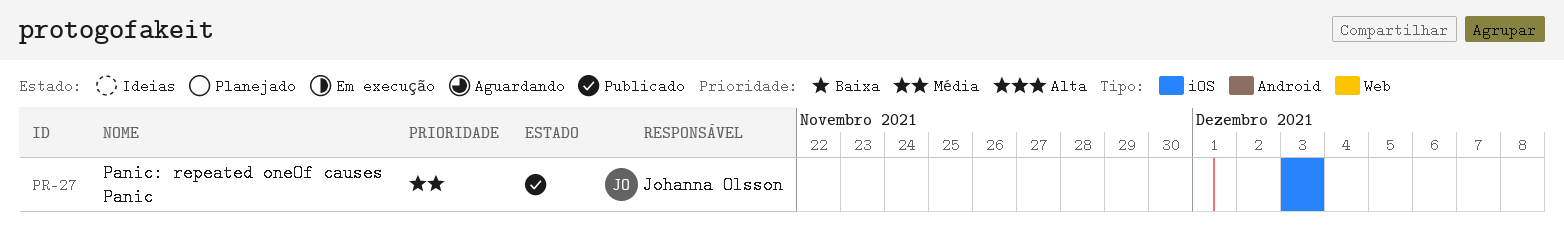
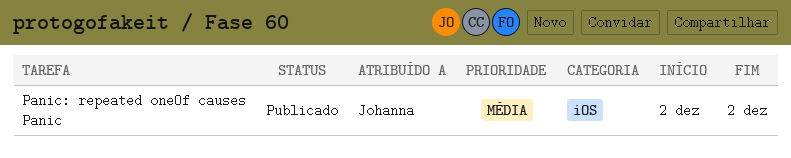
Panic: repeated oneOf causes Panic, start: Dec 3 -> Dec 2
Panic: repeated oneOf causes Panic, due: Dec 3 -> Dec 2

